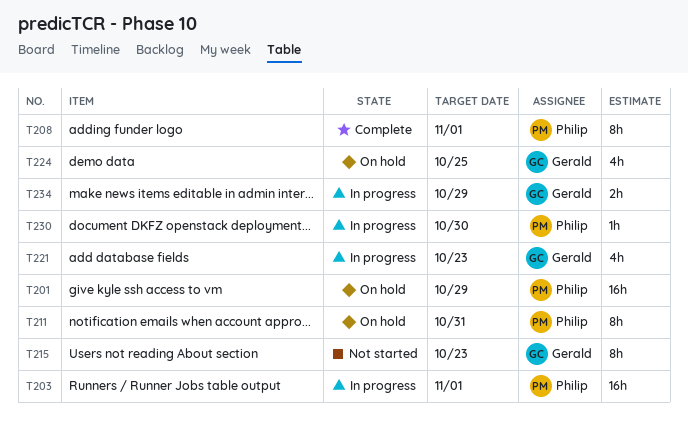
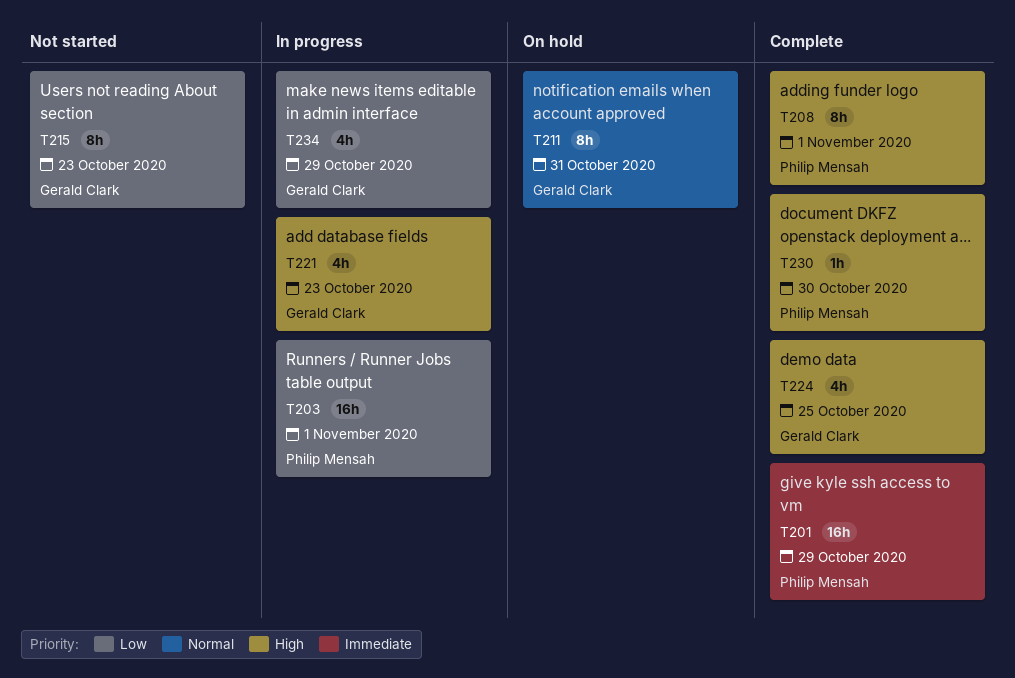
T201, status: On hold -> Complete
T211, owner: Philip Mensah -> Gerald Clark
T224, status: On hold -> Complete
T230, status: In progress -> Complete
T234, estimate: 2h -> 4h

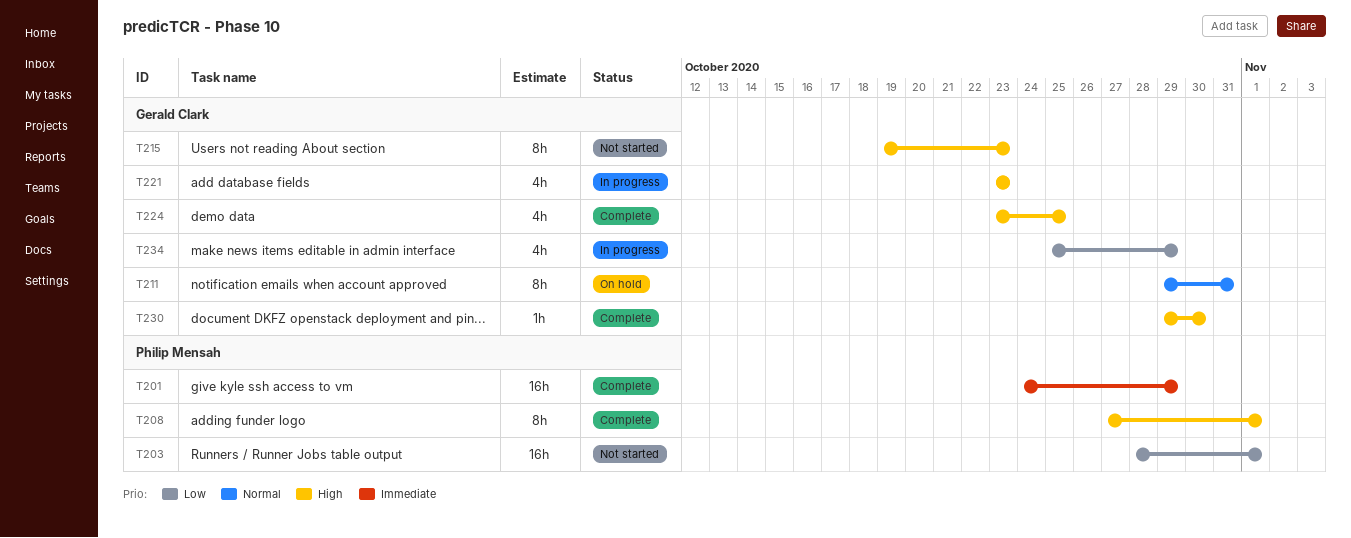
T203, status: In progress -> Not started
T215, priority: Low -> High
T230, owner: Philip Mensah -> Gerald Clark

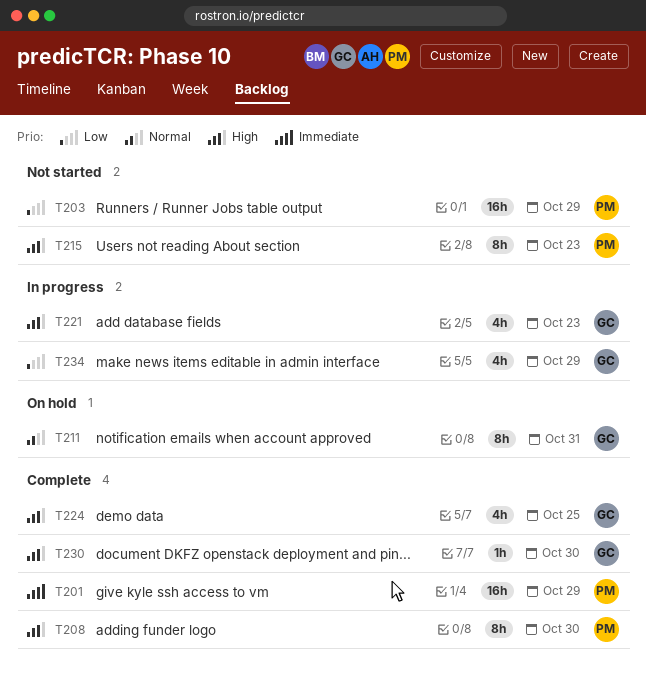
T203, due: Nov 1 -> Oct 29
T208, due: Nov 1 -> Oct 30
T215, owner: Gerald Clark -> Philip Mensah

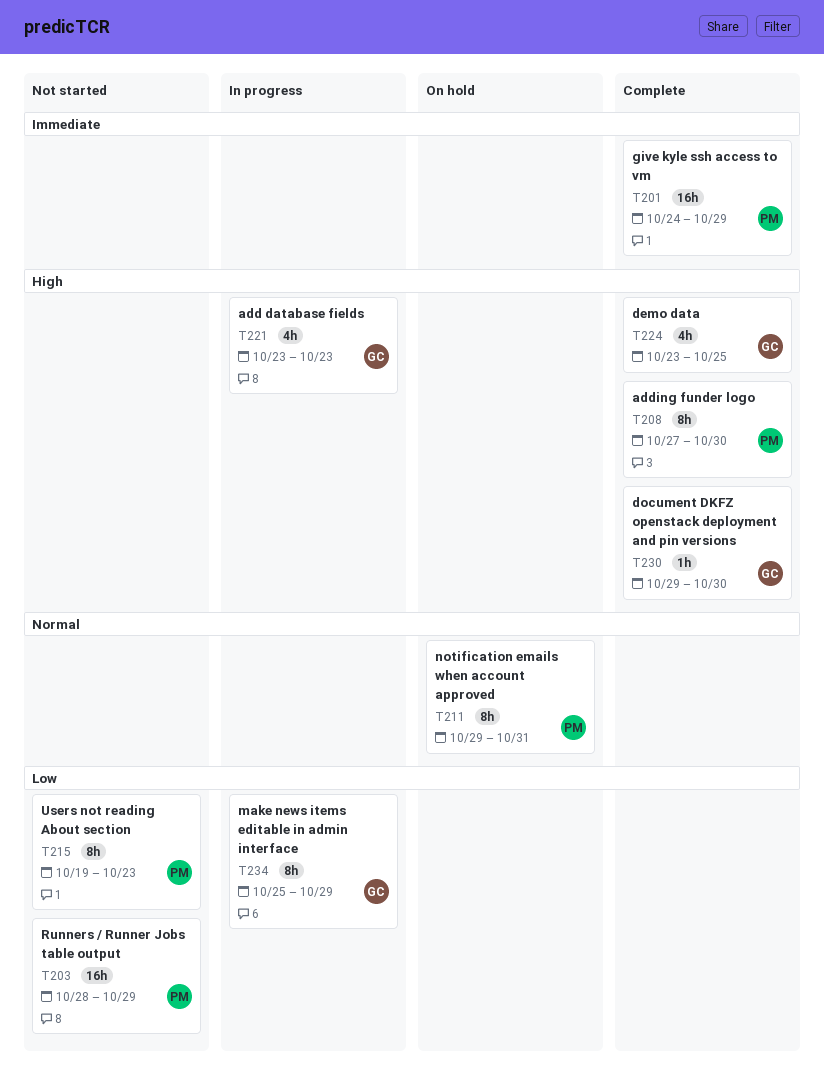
T211, owner: GC -> PM
T215, priority: High -> Low
T234, estimate: 4h -> 8h

